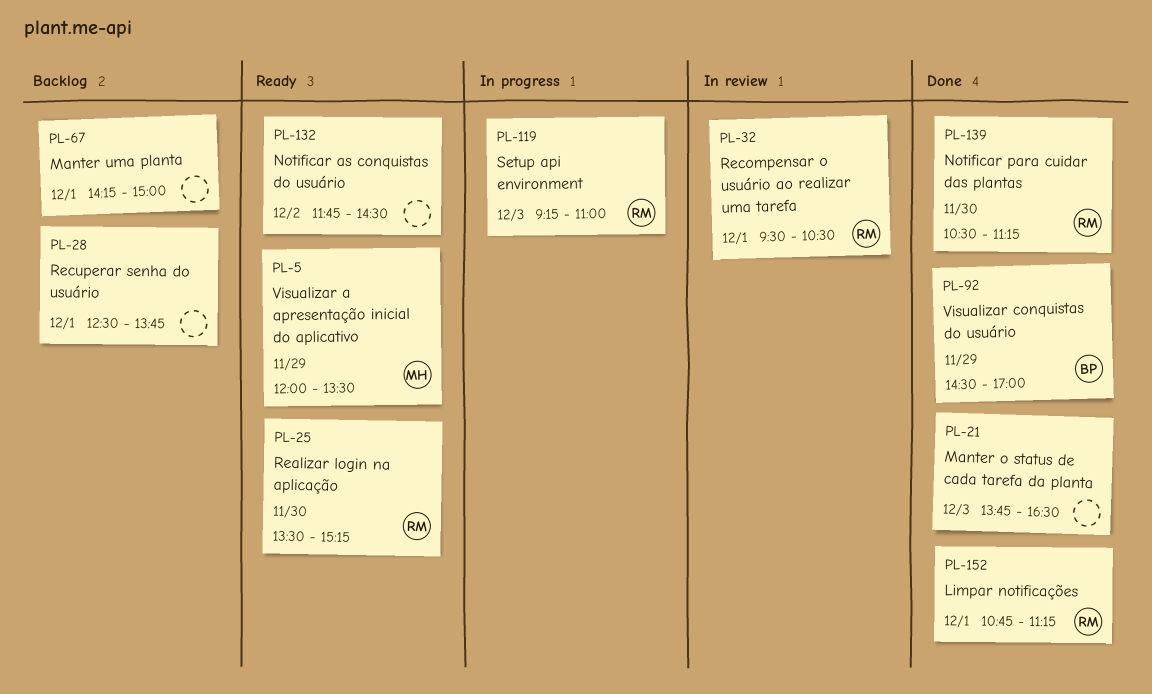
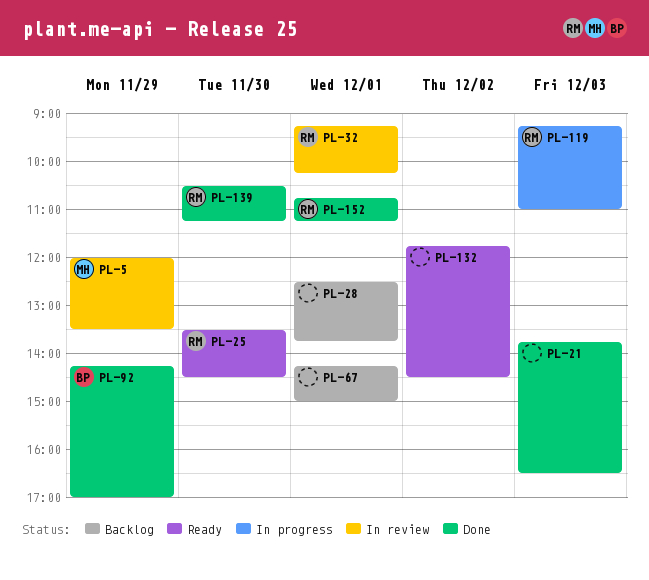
PL-5, status: Ready -> In review
PL-25, ends: 15:15 -> 14:30
PL-32, begins: 09:30 -> 09:15
PL-32, ends: 10:30 -> 10:15
PL-92, begins: 14:30 -> 14:15

